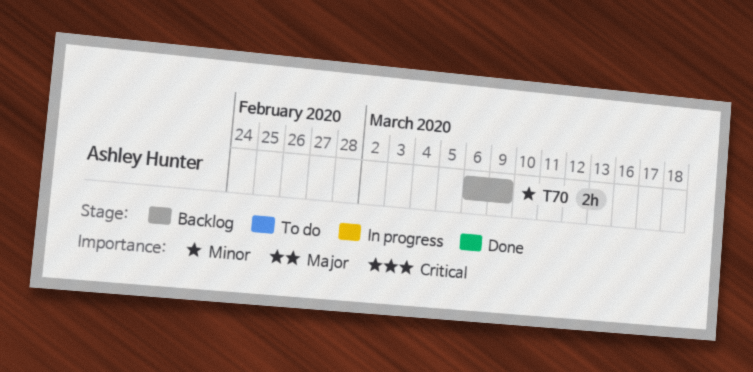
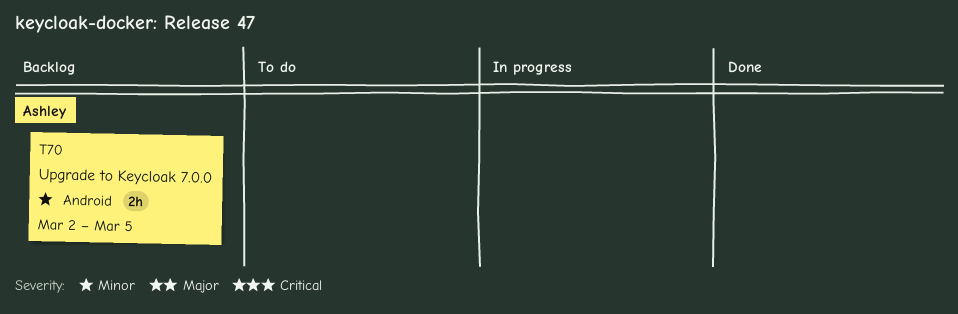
T70, start: Mar 6 -> Mar 2
T70, due: Mar 9 -> Mar 5

